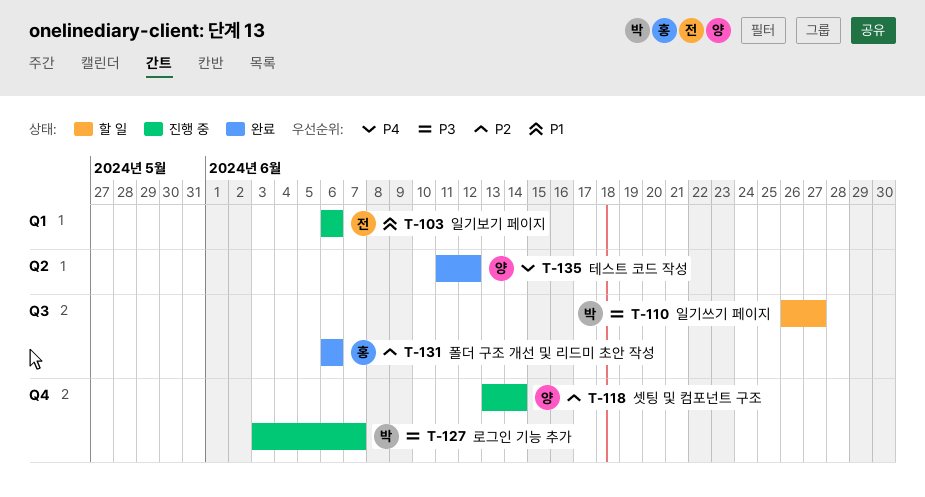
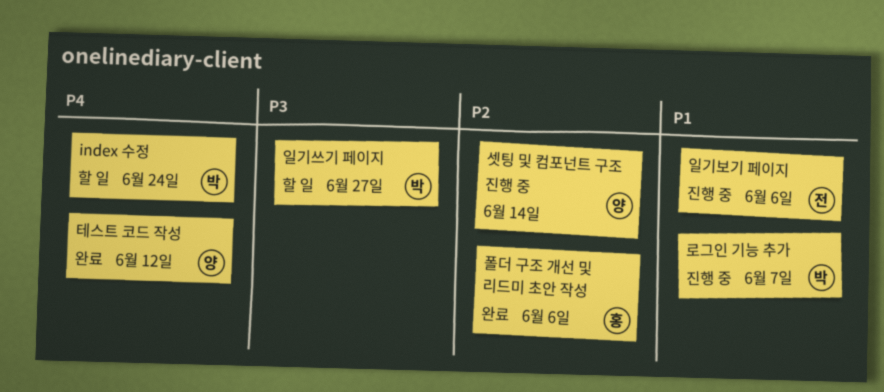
index 수정: none -> present
로그인 기능 추가, priority: P3 -> P1

